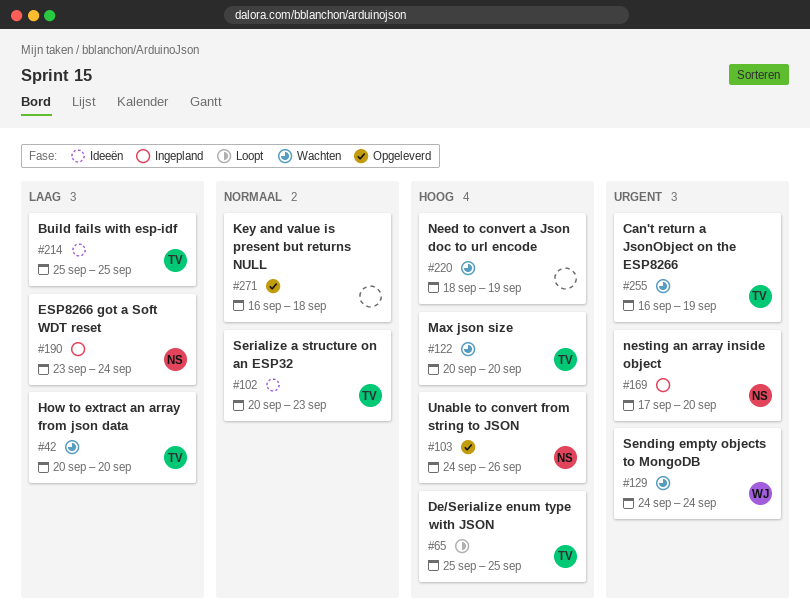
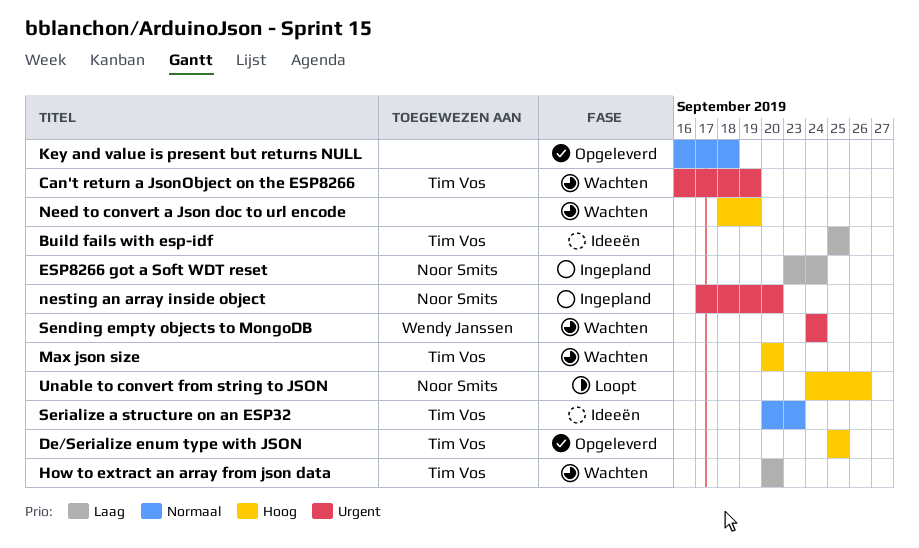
De/Serialize enum type with JSON, status: Loopt -> Opgeleverd
Unable to convert from string to JSON, status: Opgeleverd -> Loopt

